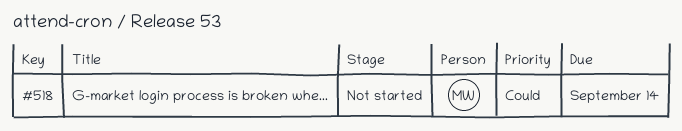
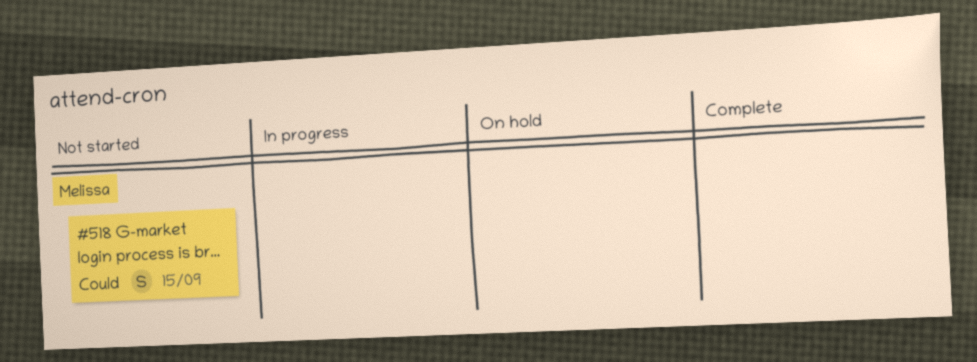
#518, due: Sep 14 -> Sep 15

